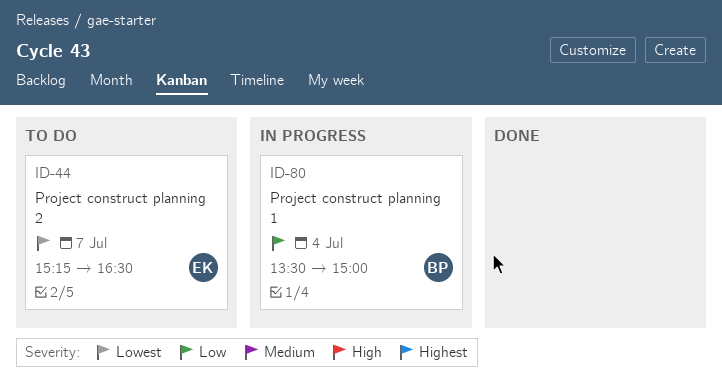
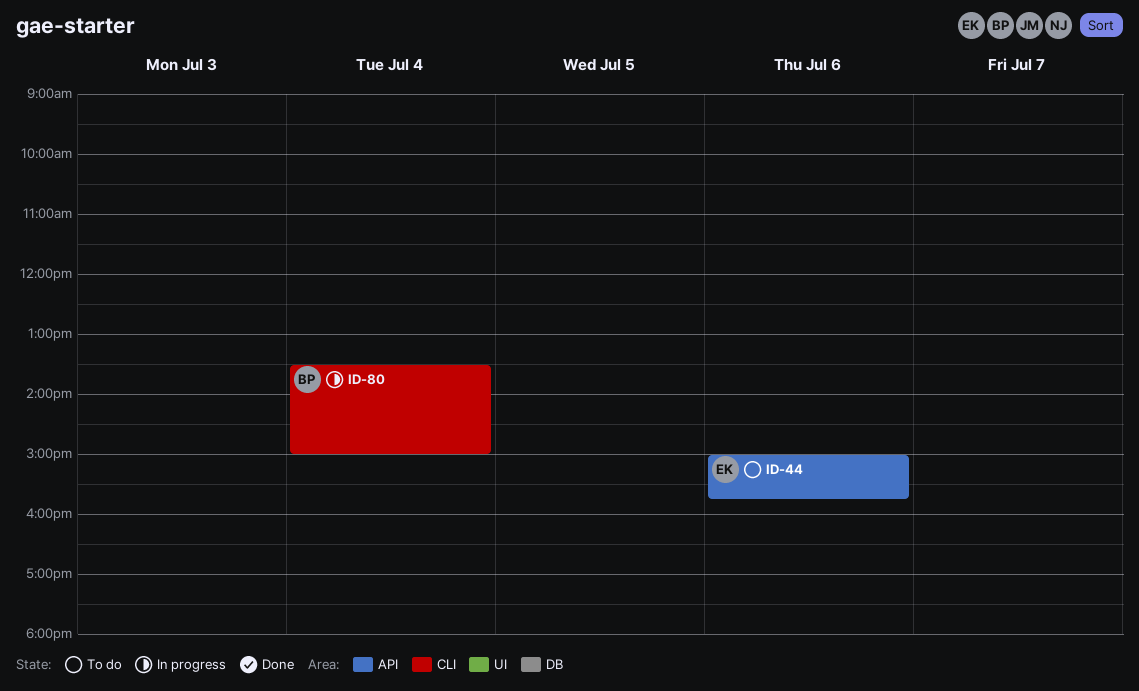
ID-44, day: Jul 7 -> Jul 6
ID-44, begins: 15:15 -> 15:00
ID-44, ends: 16:30 -> 15:45

